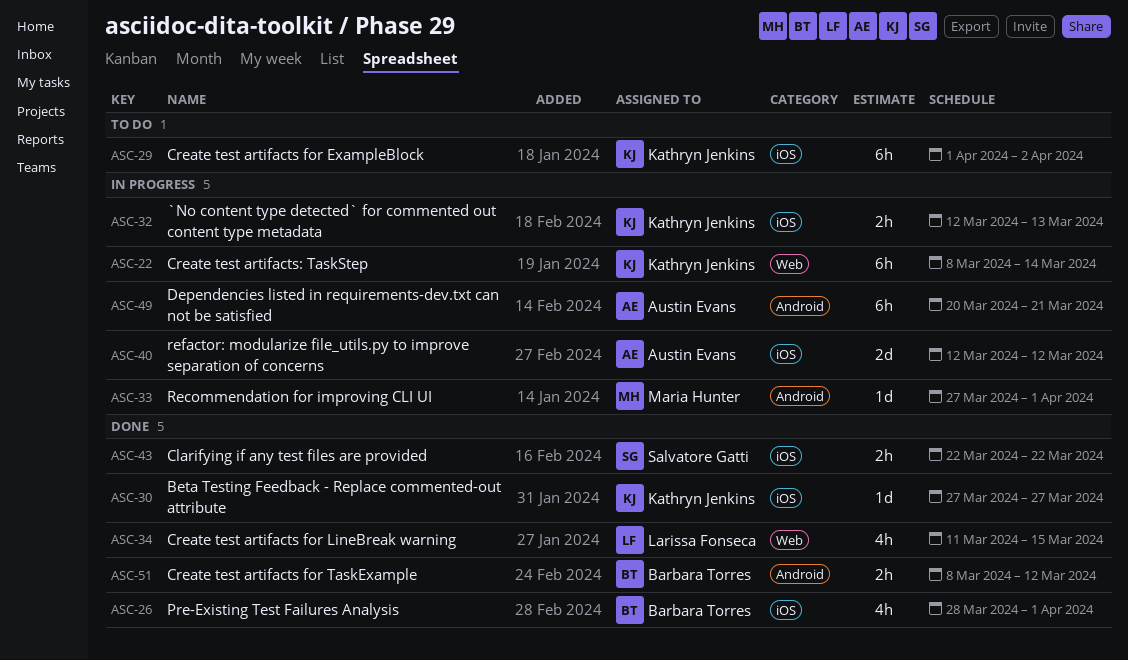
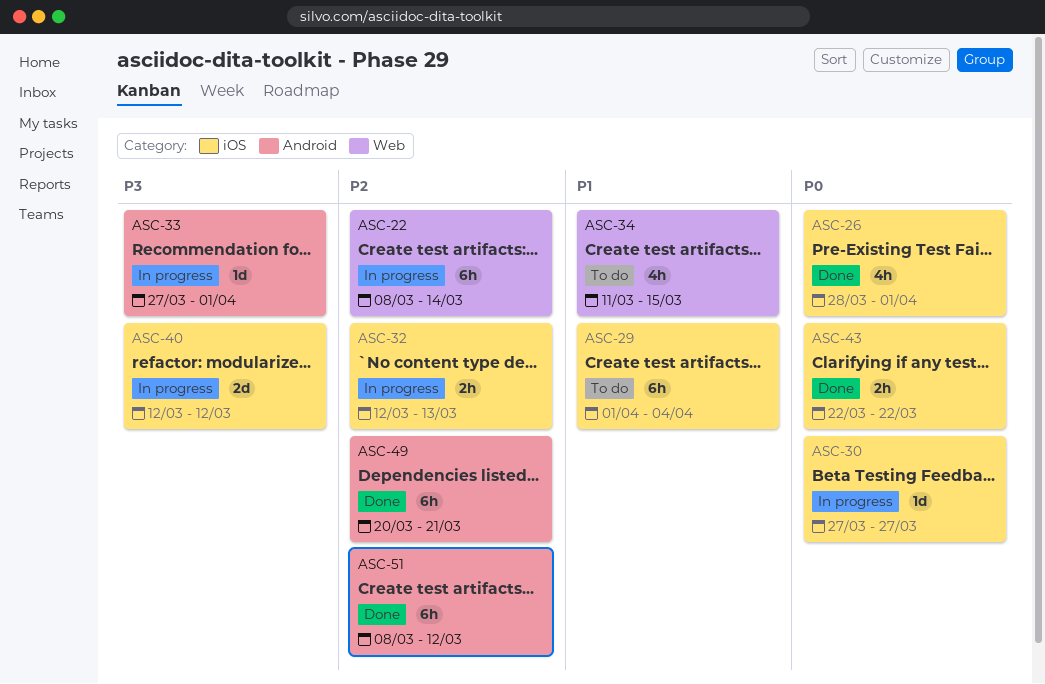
ASC-29, due: Apr 2 -> Apr 4
ASC-30, status: Done -> In progress
ASC-34, status: Done -> To do
ASC-49, status: In progress -> Done
ASC-51, estimate: 2h -> 6h

